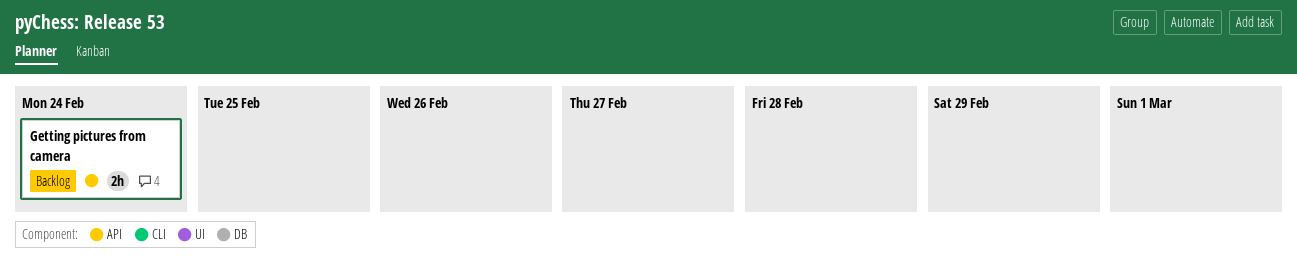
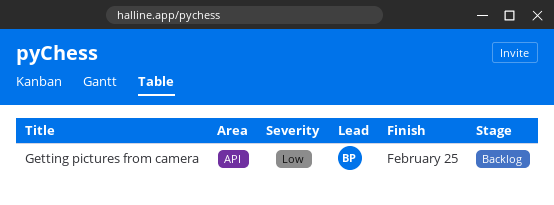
Getting pictures from camera, due: Feb 24 -> Feb 25

